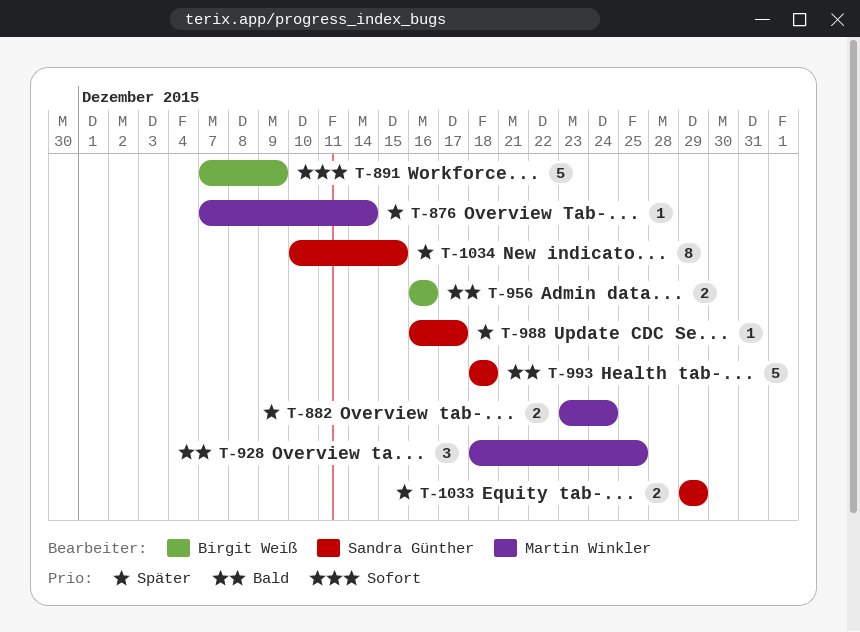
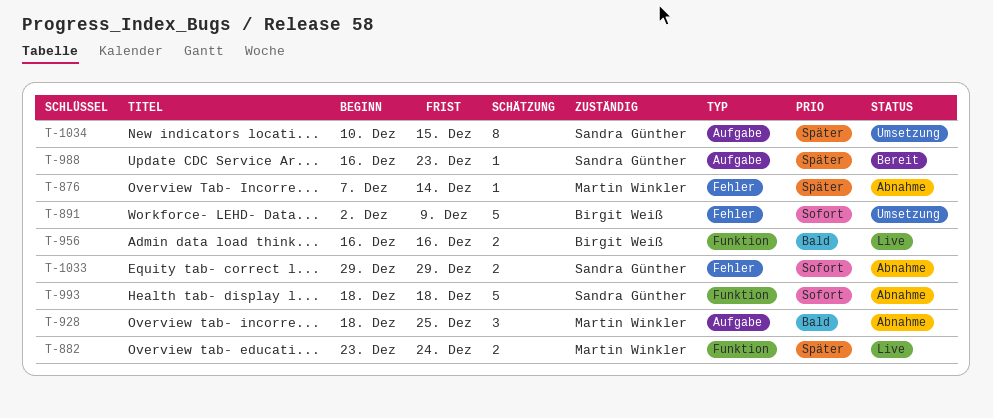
T-891, start: Dec 7 -> Dec 2
T-988, due: Dec 17 -> Dec 23
T-993, priority: Bald -> Sofort
T-1033, priority: Später -> Sofort

